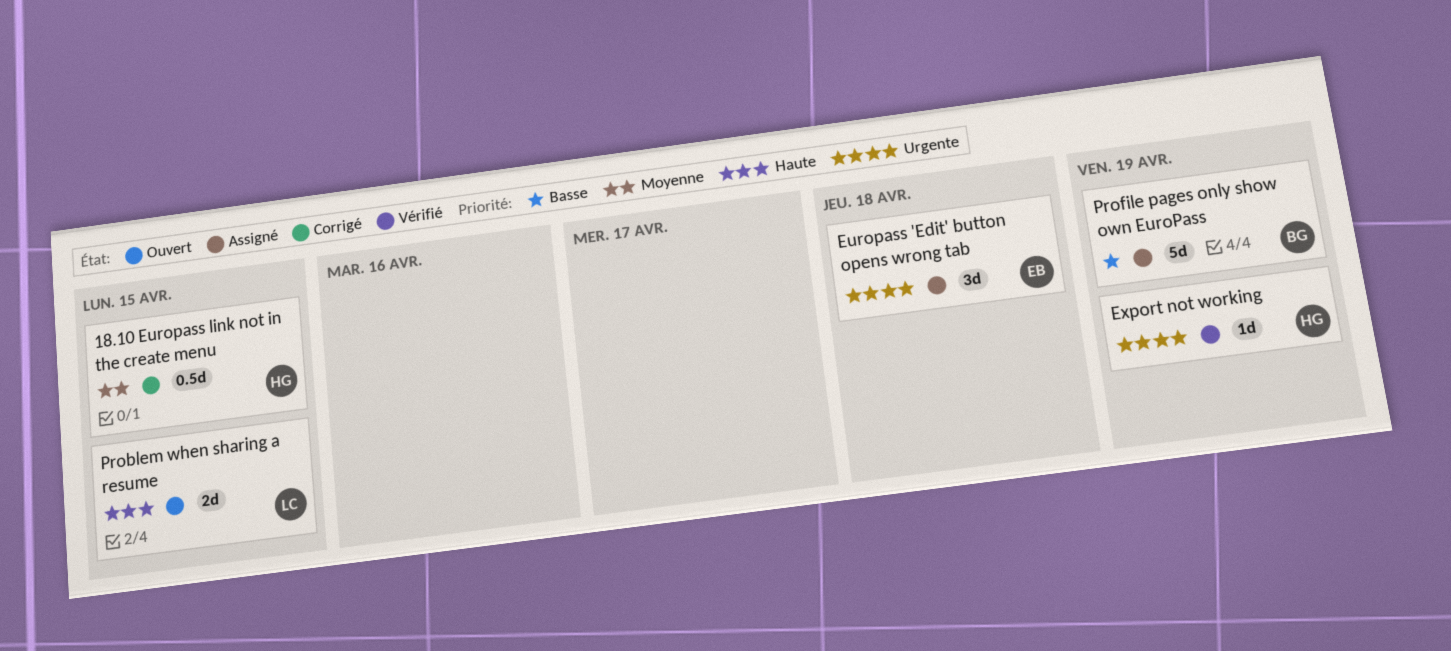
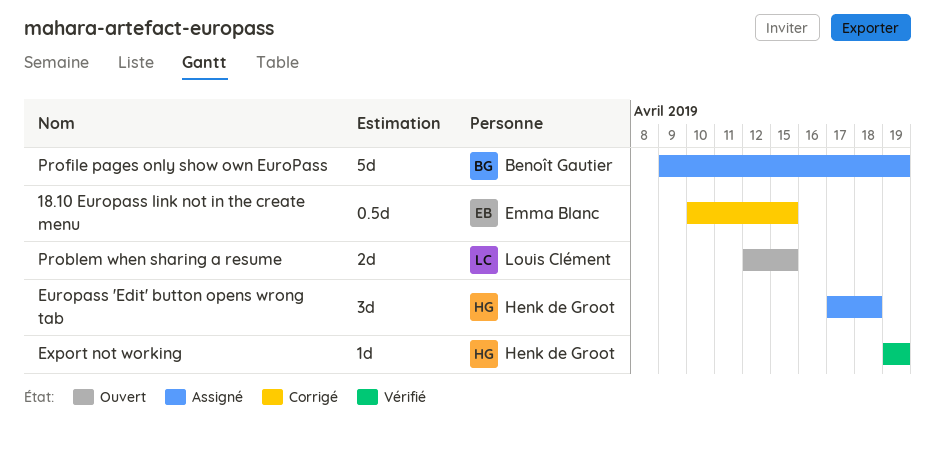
18.10 Europass link not in the create menu, owner: Henk de Groot -> Emma Blanc
Europass 'Edit' button opens wrong tab, owner: Emma Blanc -> Henk de Groot

